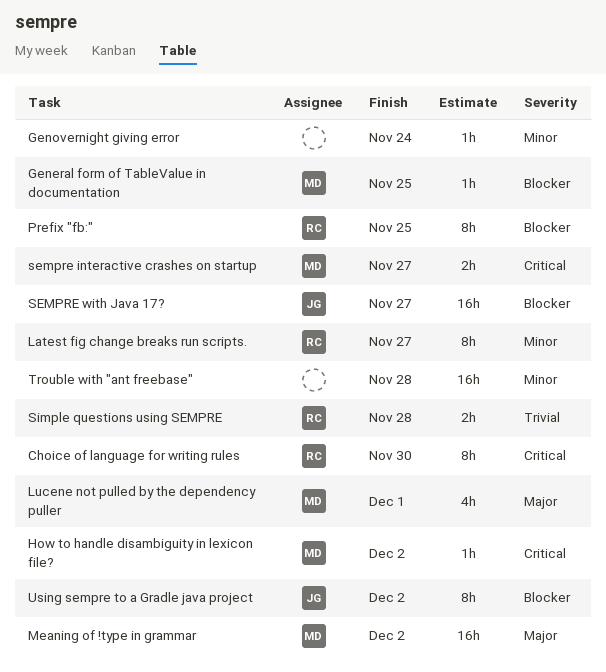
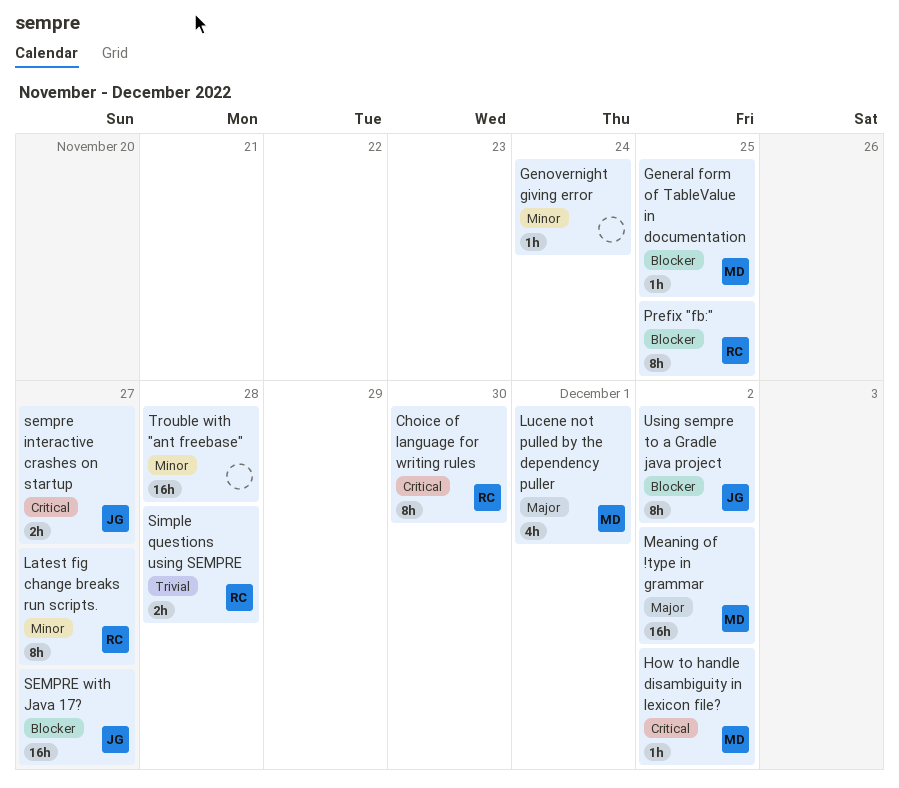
sempre interactive crashes on startup, owner: MD -> JG

